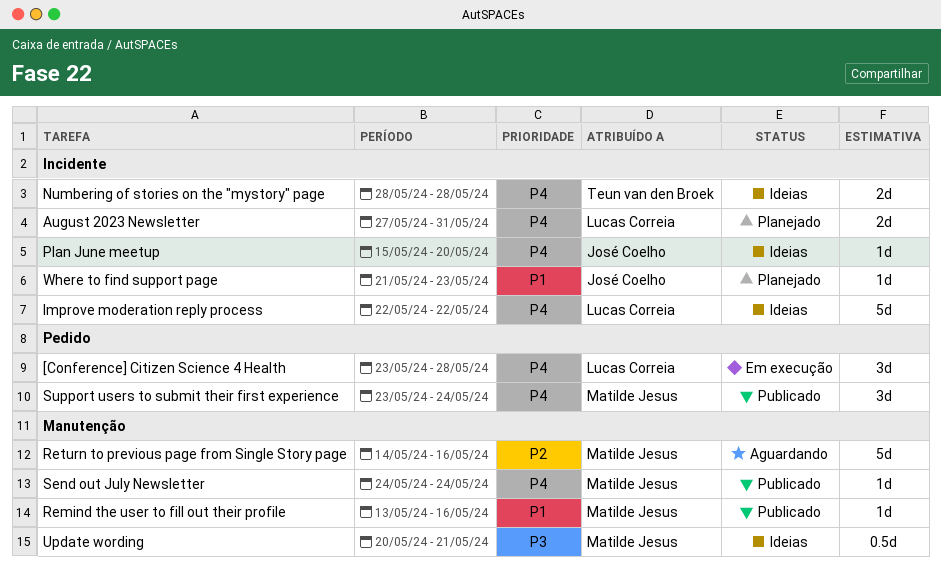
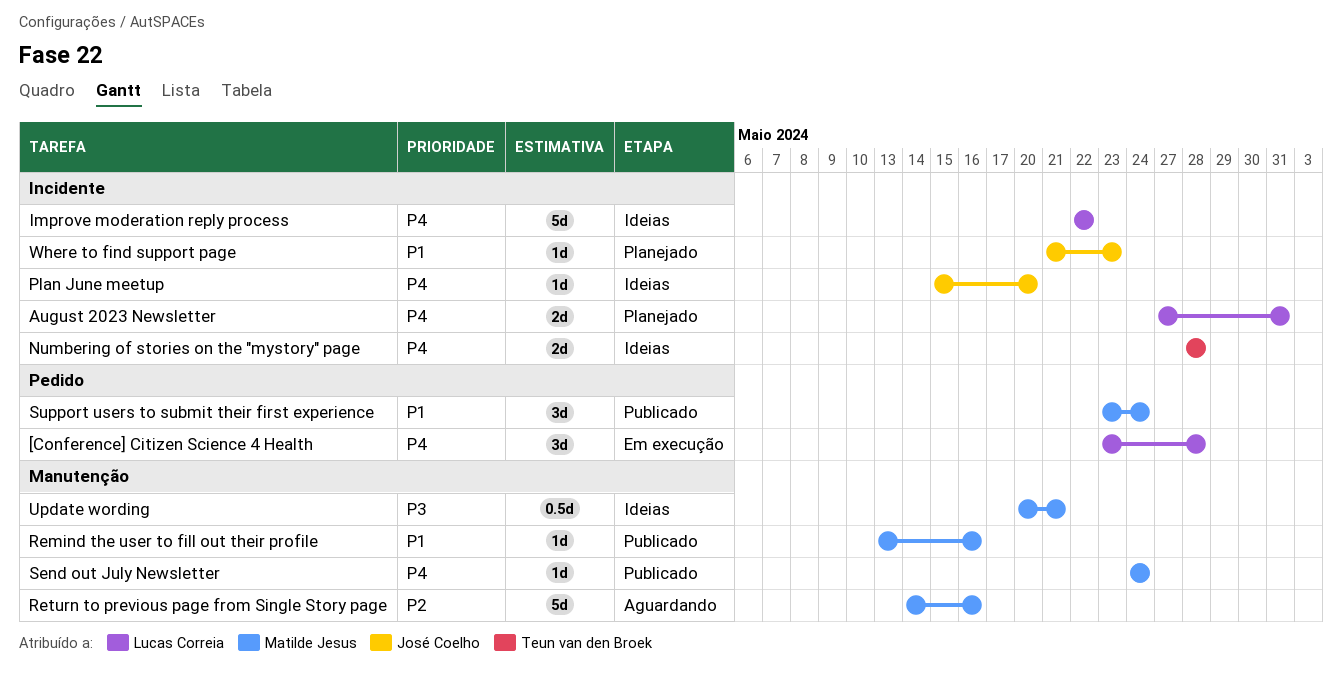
Support users to submit their first experience, priority: P4 -> P1

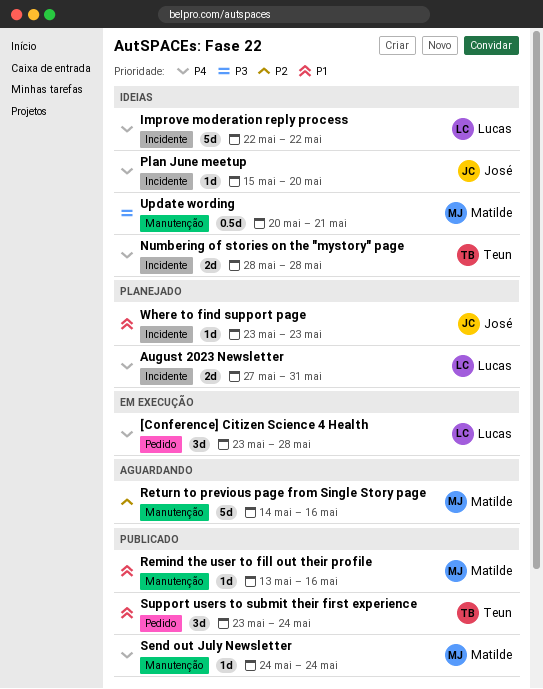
Support users to submit their first experience, owner: Matilde Jesus -> Teun van den Broek
Where to find support page, start: May 21 -> May 23

